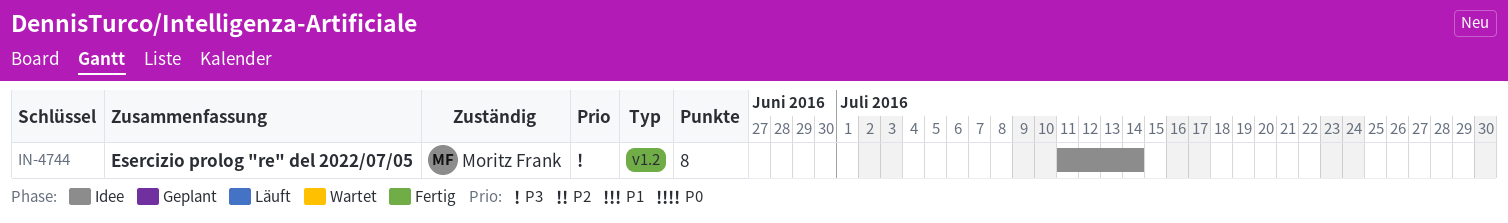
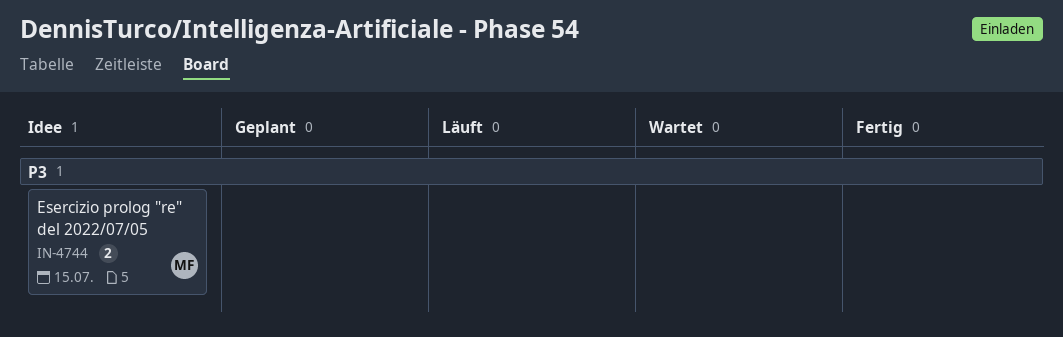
IN-4744, estimate: 8 -> 2
IN-4744, due: Jul 14 -> Jul 15

